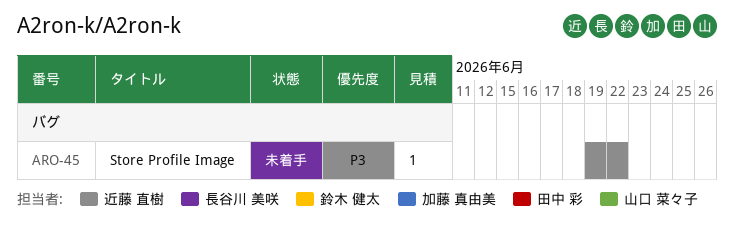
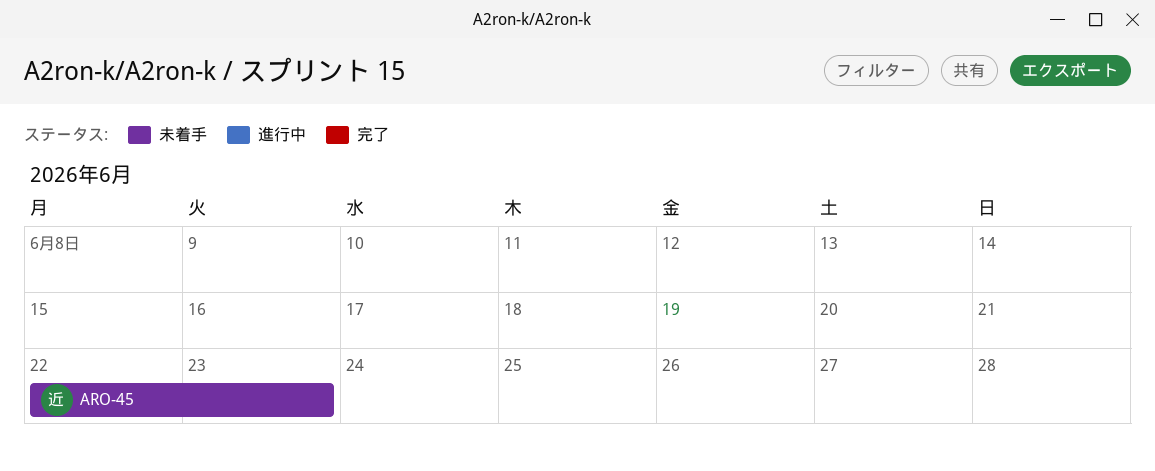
ARO-45, start: Jun 19 -> Jun 22
ARO-45, due: Jun 22 -> Jun 23

